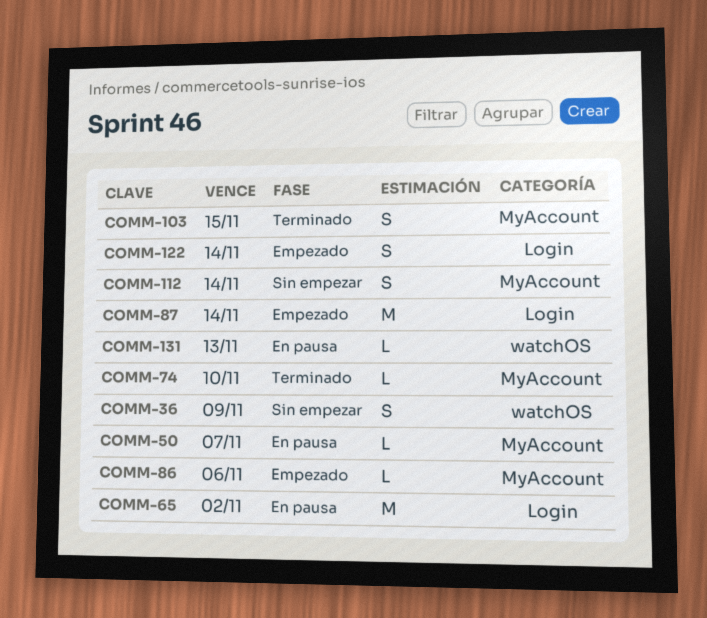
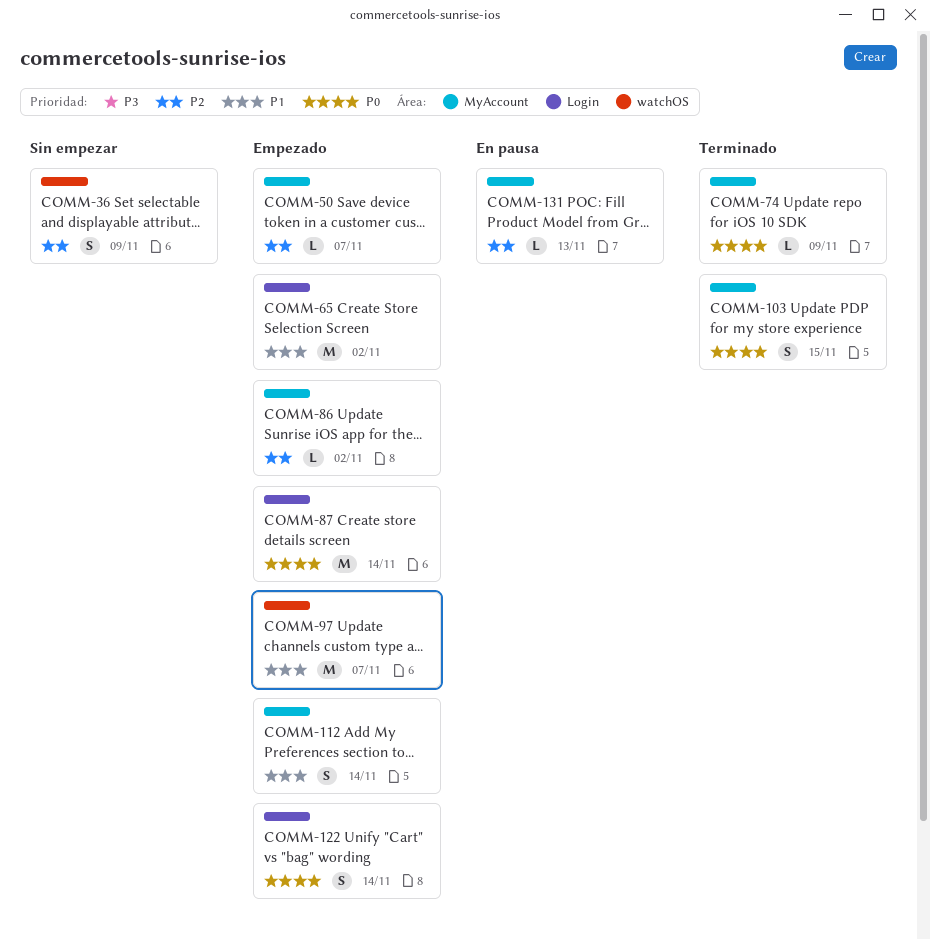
COMM-50, status: En pausa -> Empezado
COMM-65, status: En pausa -> Empezado
COMM-74, due: Nov 10 -> Nov 9
COMM-86, due: Nov 6 -> Nov 2
COMM-97: none -> present
COMM-112, status: Sin empezar -> Empezado
COMM-131, label: watchOS -> MyAccount

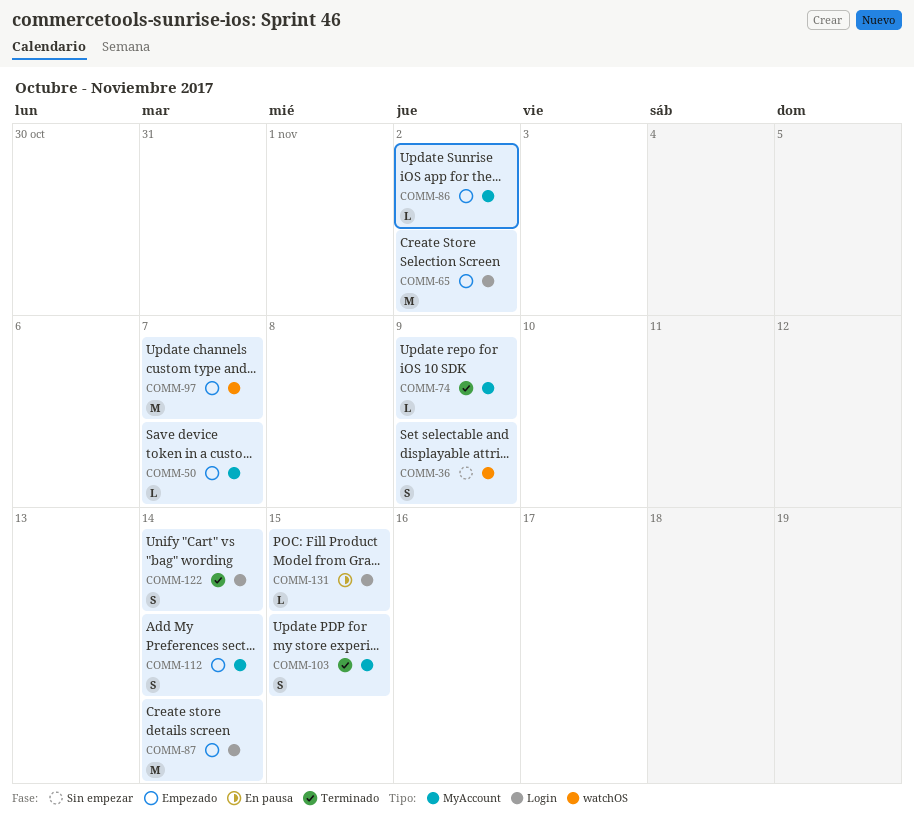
COMM-122, status: Empezado -> Terminado
COMM-131, label: MyAccount -> Login
COMM-131, due: Nov 13 -> Nov 15

